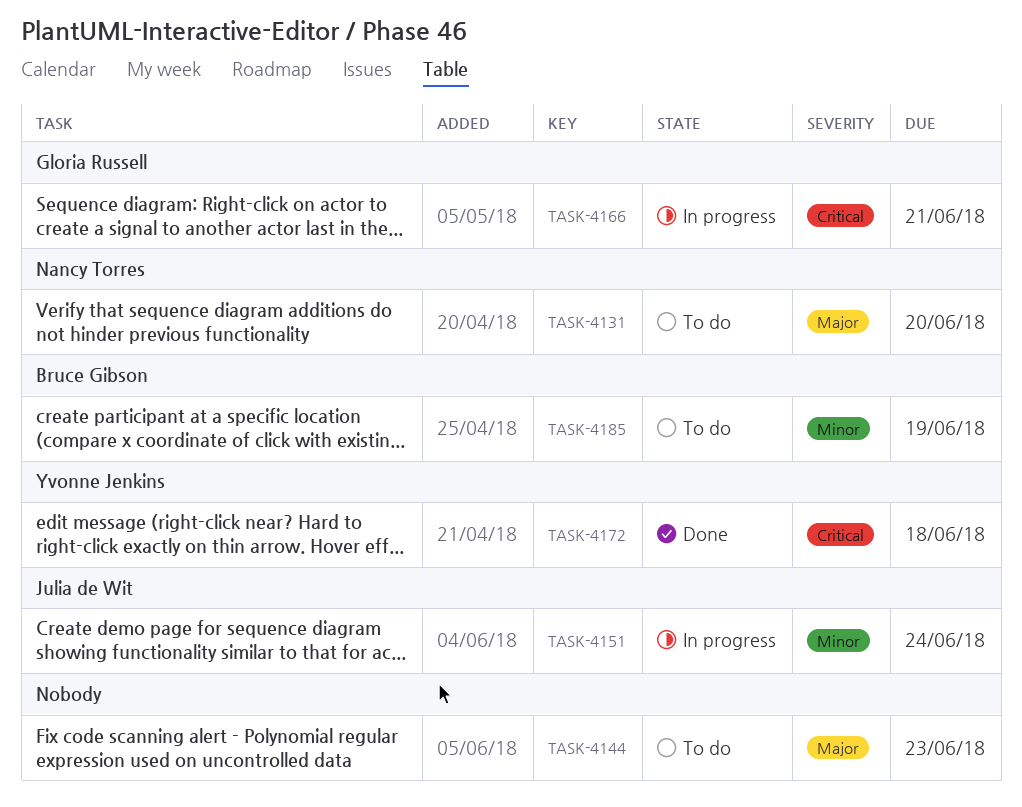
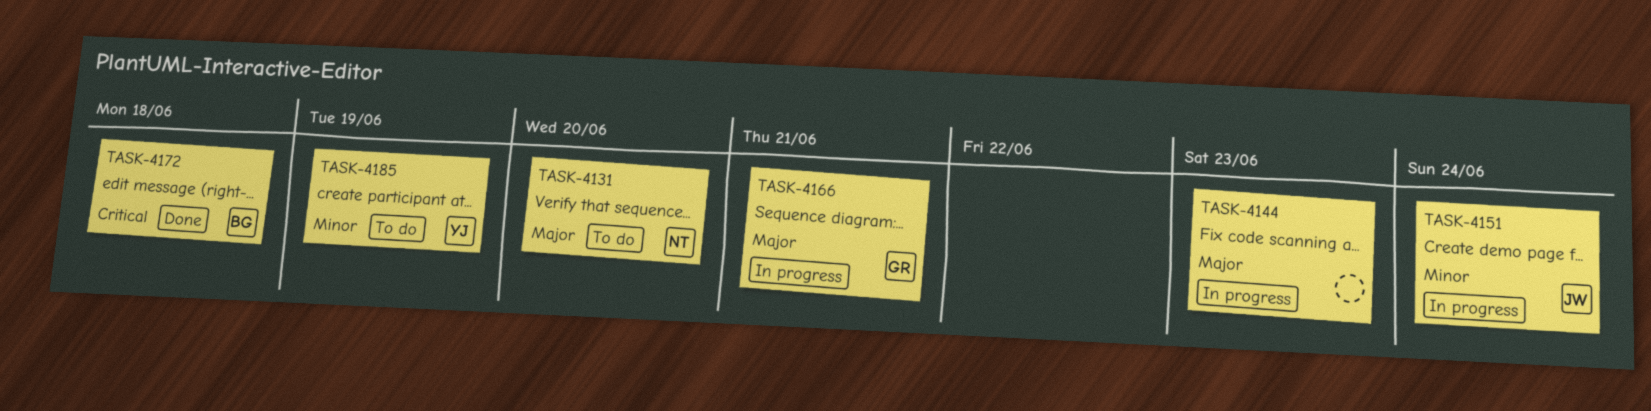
TASK-4144, status: To do -> In progress
TASK-4166, priority: Critical -> Major
TASK-4172, owner: Yvonne Jenkins -> Bruce Gibson
TASK-4185, owner: Bruce Gibson -> Yvonne Jenkins

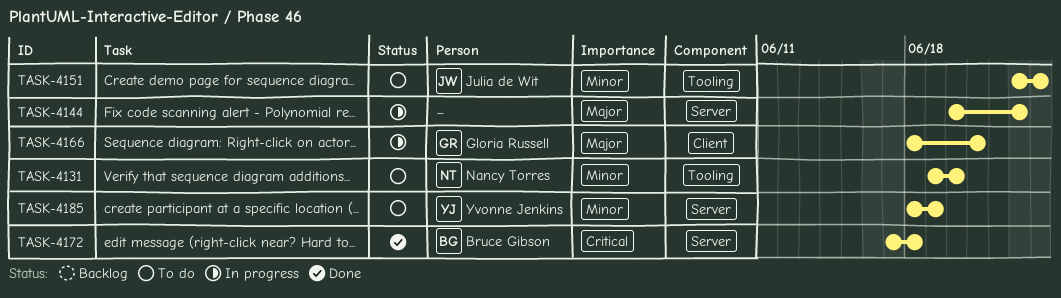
TASK-4131, priority: Major -> Minor
TASK-4151, status: In progress -> To do

